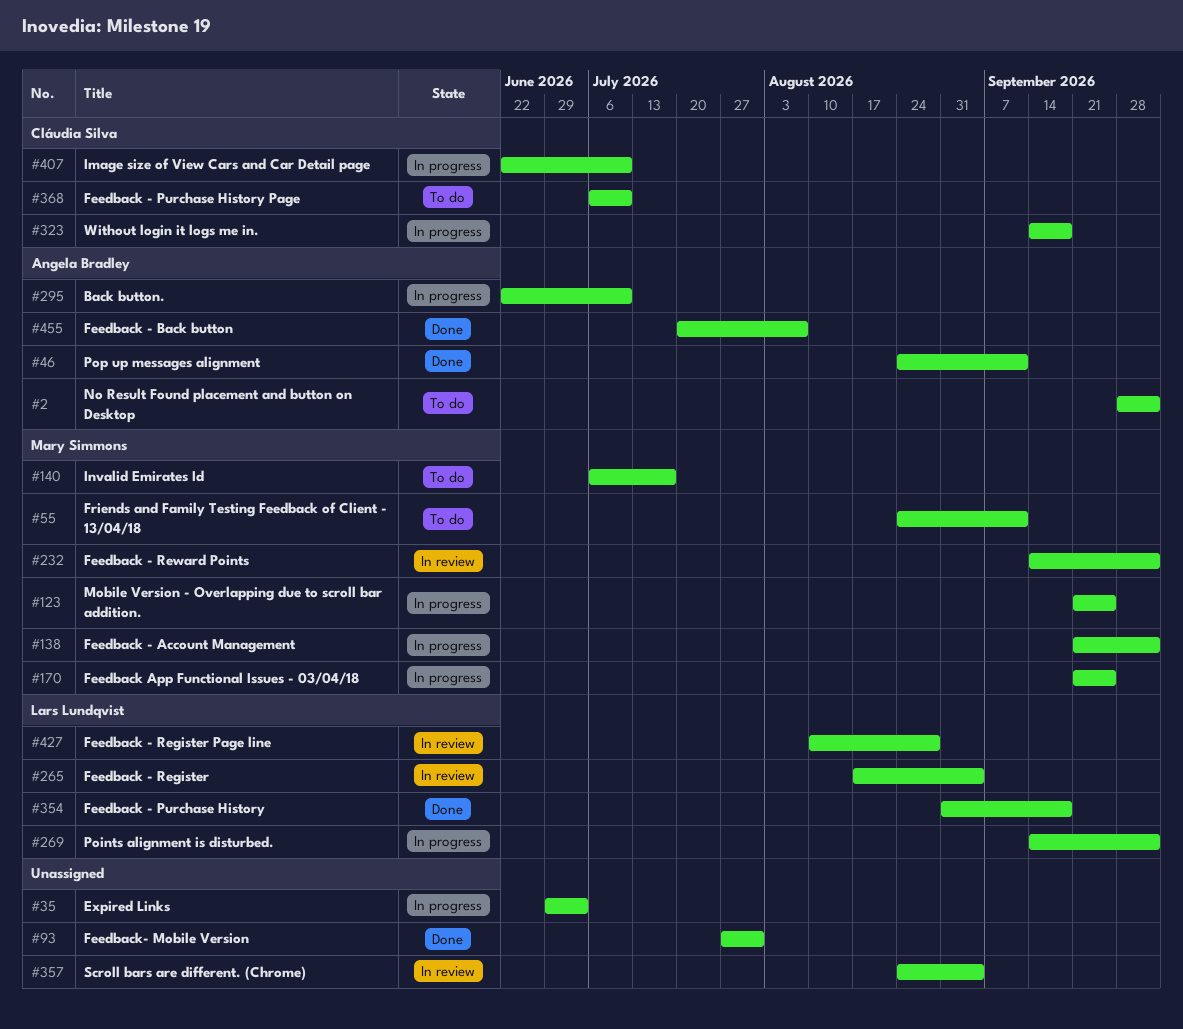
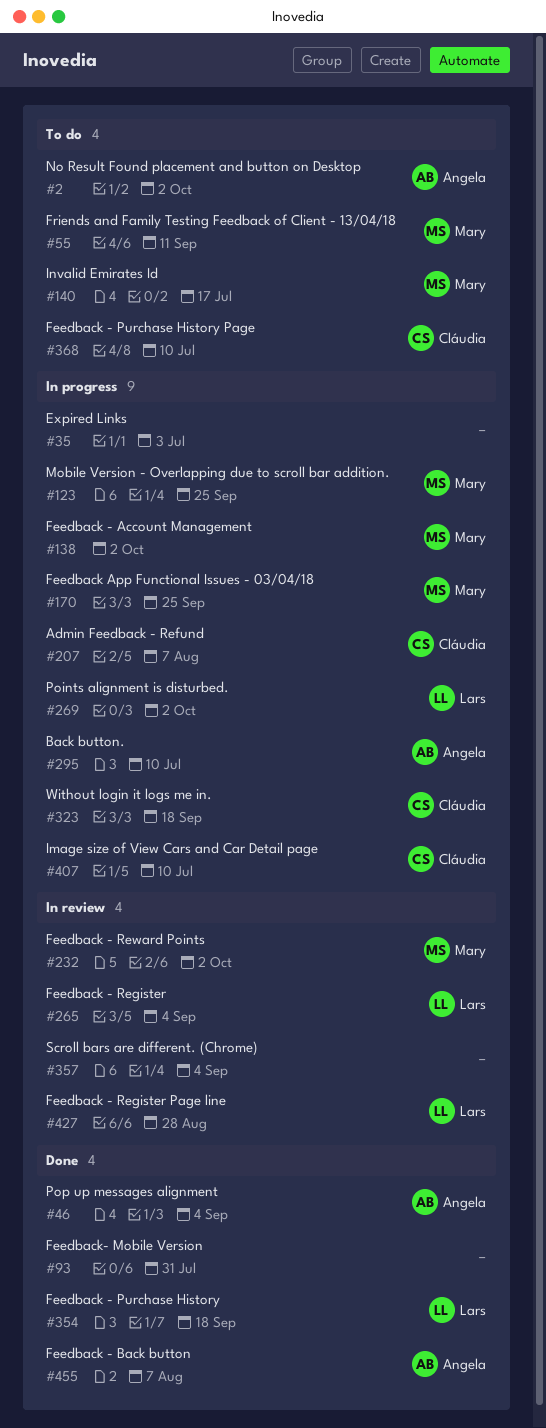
#46, due: Sep 11 -> Sep 4
#207: none -> present

